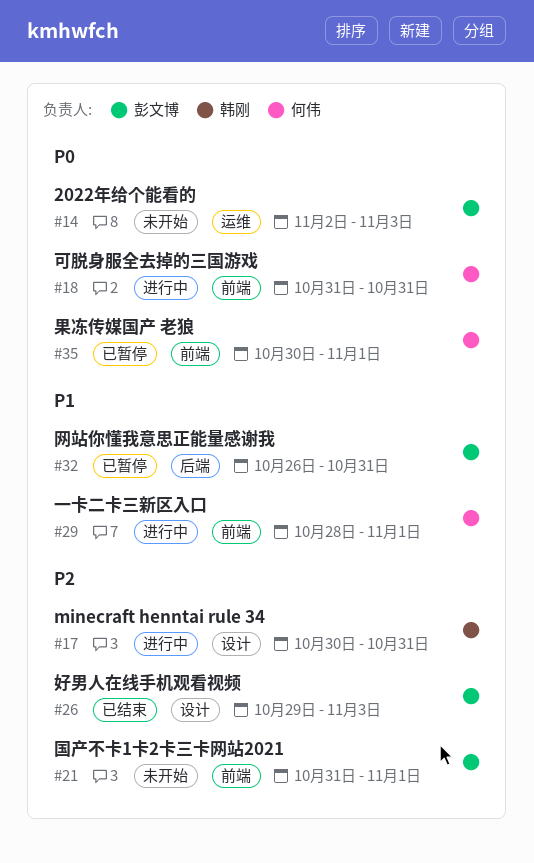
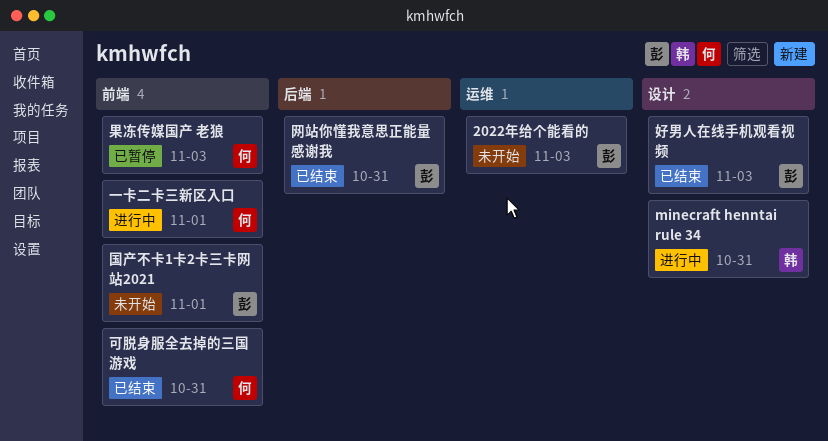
可脱身服全去掉的三国游戏, status: 进行中 -> 已结束
果冻传媒国产 老狼, due: Nov 1 -> Nov 3
网站你懂我意思正能量感谢我, status: 已暂停 -> 已结束

